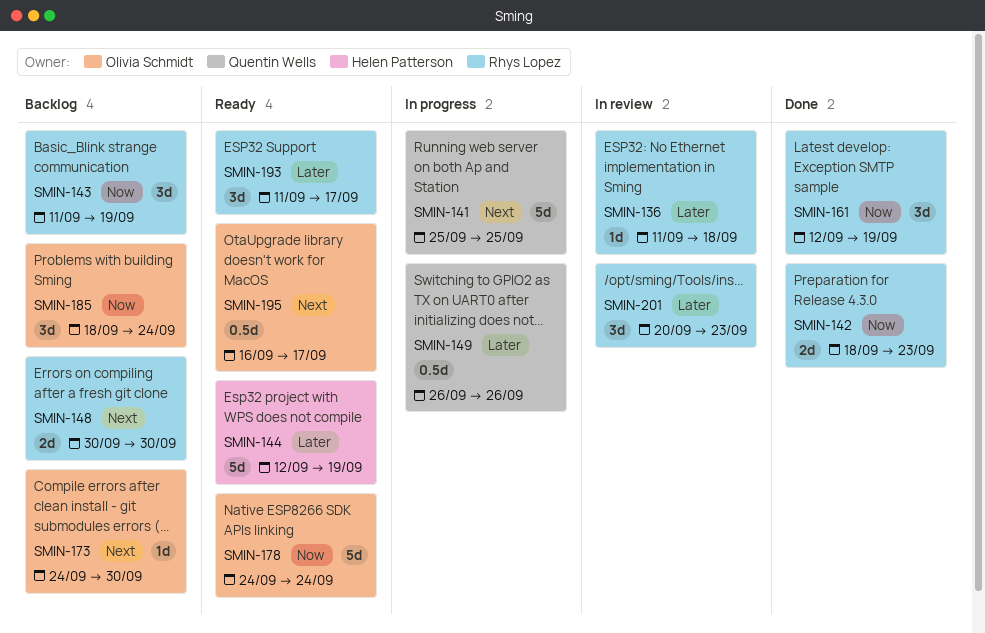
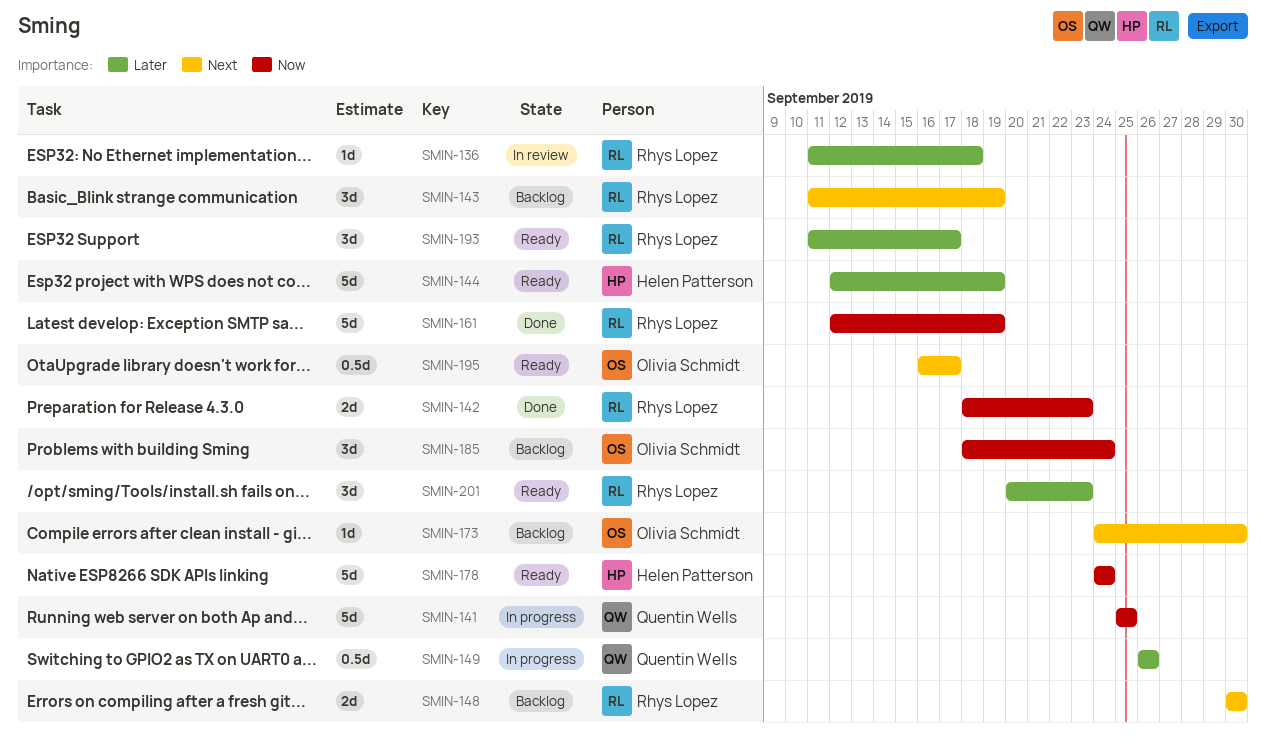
SMIN-141, priority: Next -> Now
SMIN-143, priority: Now -> Next
SMIN-161, estimate: 3d -> 5d
SMIN-178, owner: Olivia Schmidt -> Helen Patterson
SMIN-201, status: In review -> Ready

